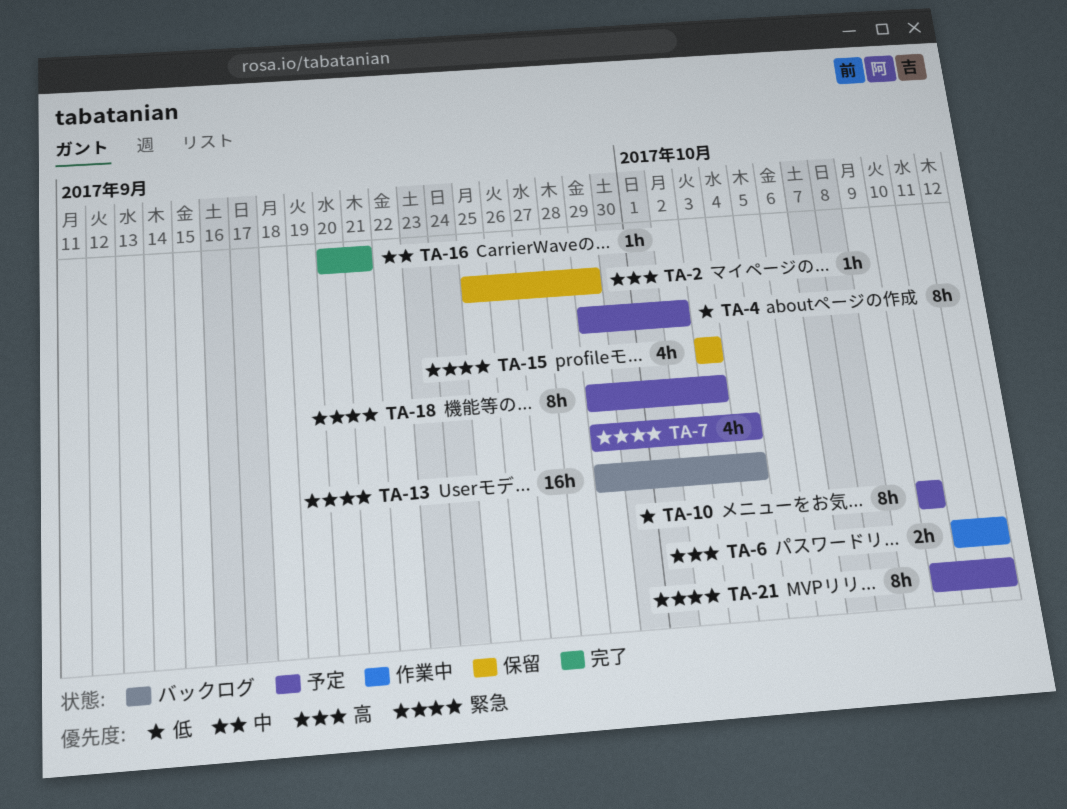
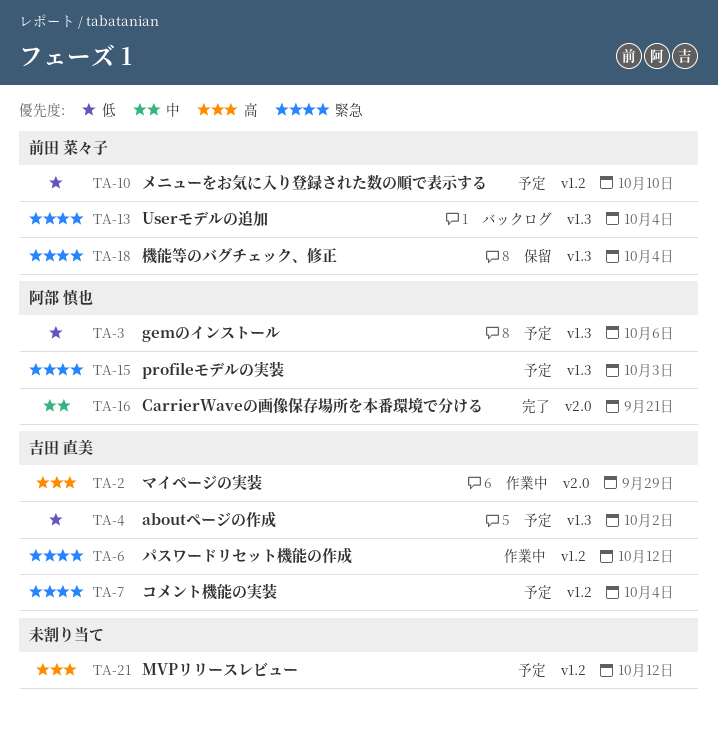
TA-2, status: 保留 -> 作業中
TA-3: none -> present
TA-6, priority: 高 -> 緊急
TA-15, status: 保留 -> 予定
TA-18, status: 予定 -> 保留
TA-18, due: Oct 3 -> Oct 4
TA-21, priority: 緊急 -> 高

